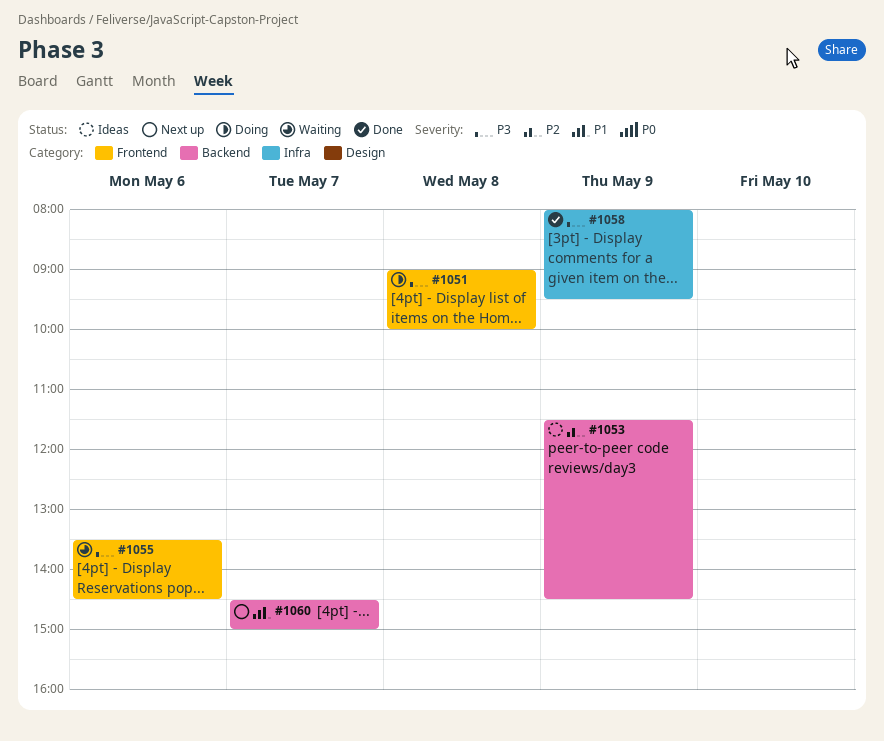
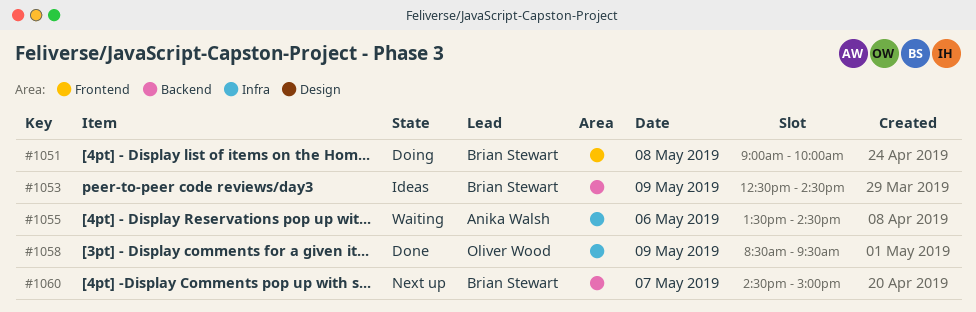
#1053, begins: 11:30 -> 12:30
#1055, label: Frontend -> Infra
#1058, begins: 08:00 -> 08:30

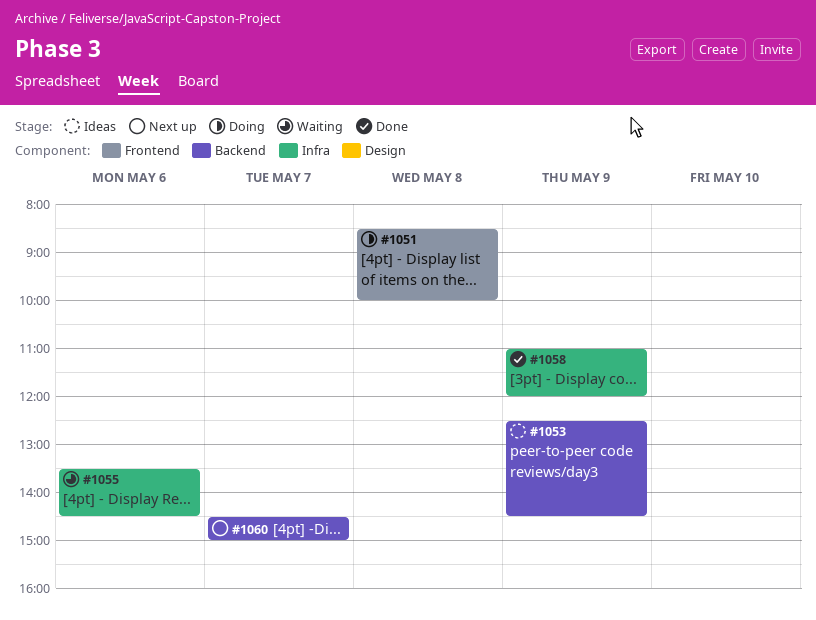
#1051, begins: 09:00 -> 08:30
#1058, begins: 08:30 -> 11:00
#1058, ends: 09:30 -> 12:00

